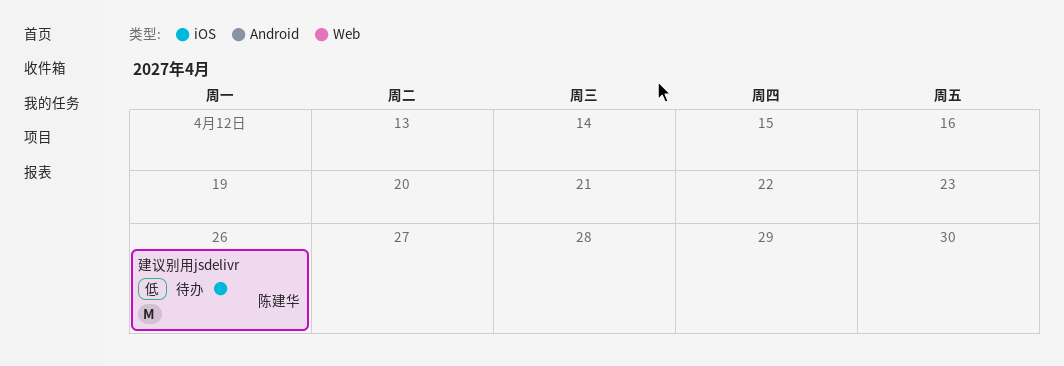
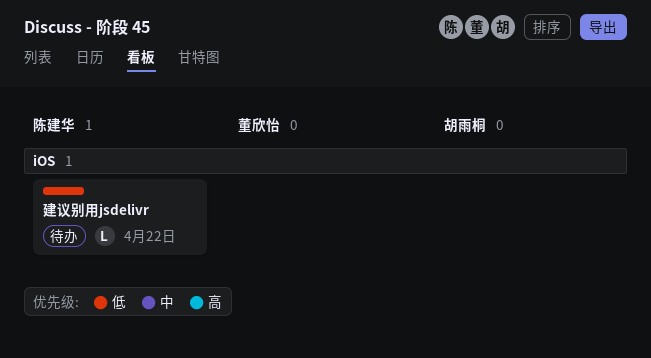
建议别用jsdelivr, estimate: M -> L
建议别用jsdelivr, due: Apr 26 -> Apr 22

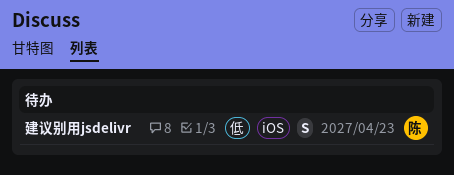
建议别用jsdelivr, estimate: L -> S
建议别用jsdelivr, due: Apr 22 -> Apr 23

